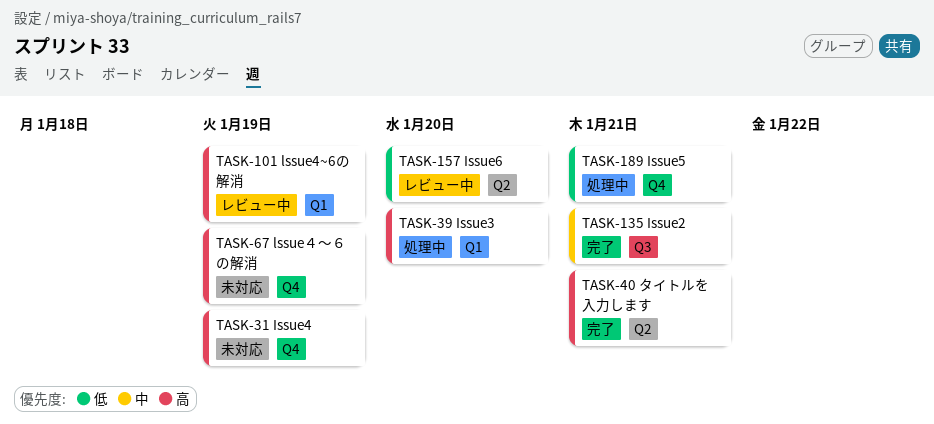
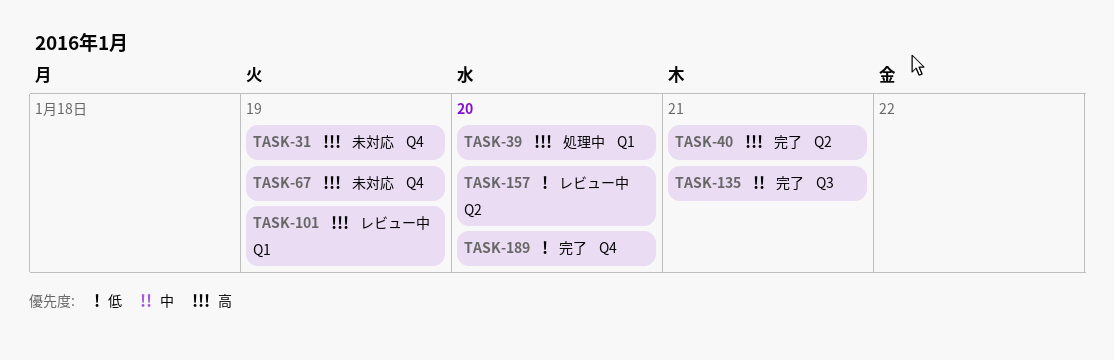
TASK-189, status: 処理中 -> 完了
TASK-189, due: Jan 21 -> Jan 20

